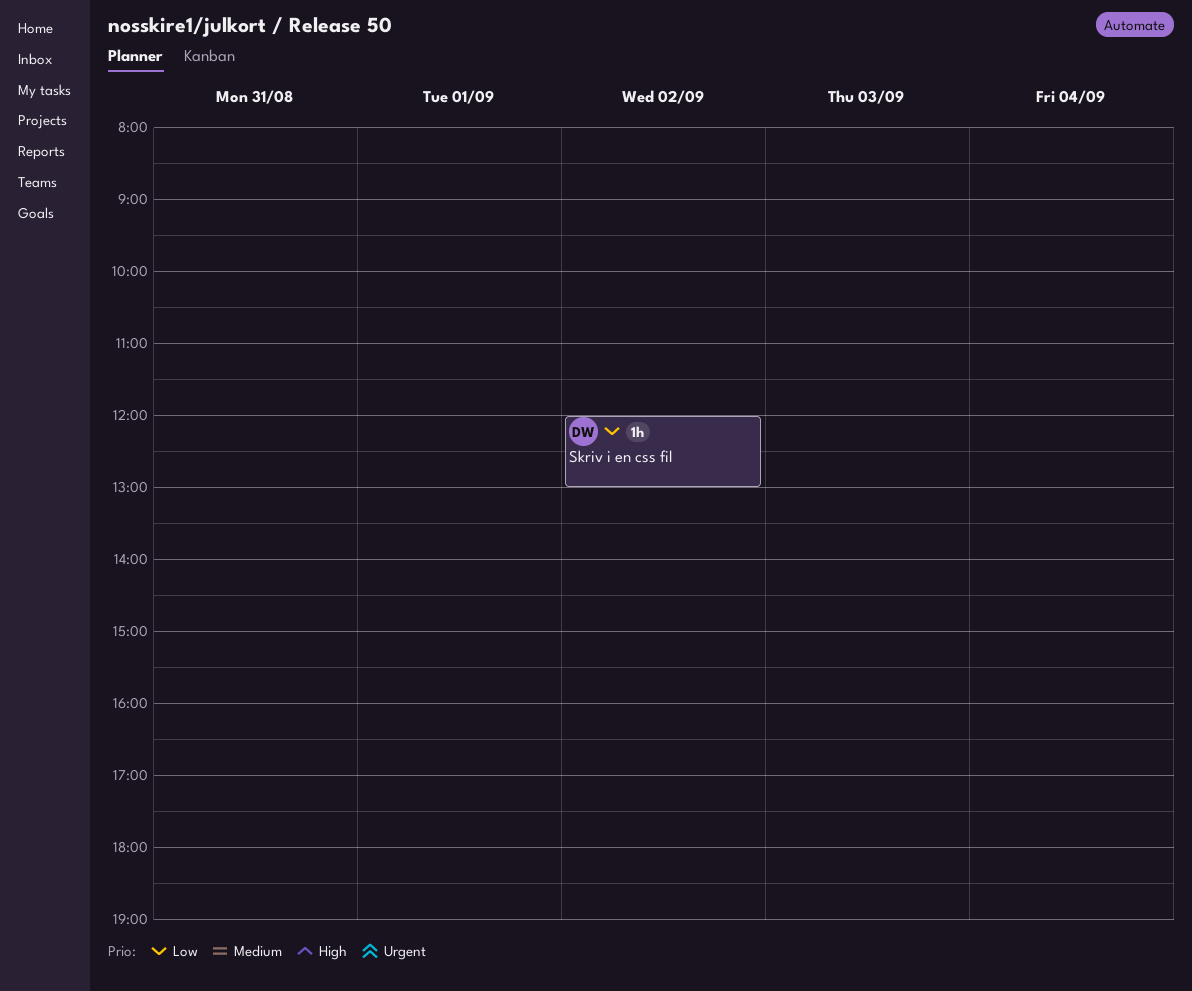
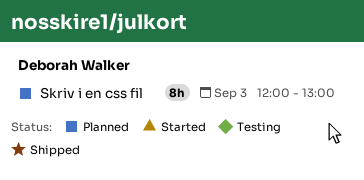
Skriv i en css fil, estimate: 1h -> 8h
Skriv i en css fil, day: Sep 2 -> Sep 3

